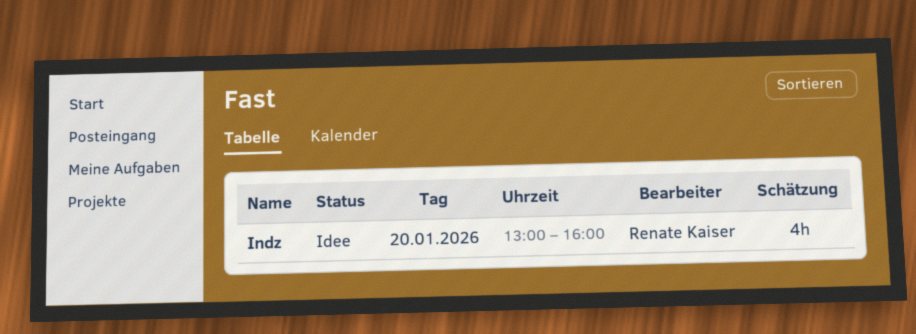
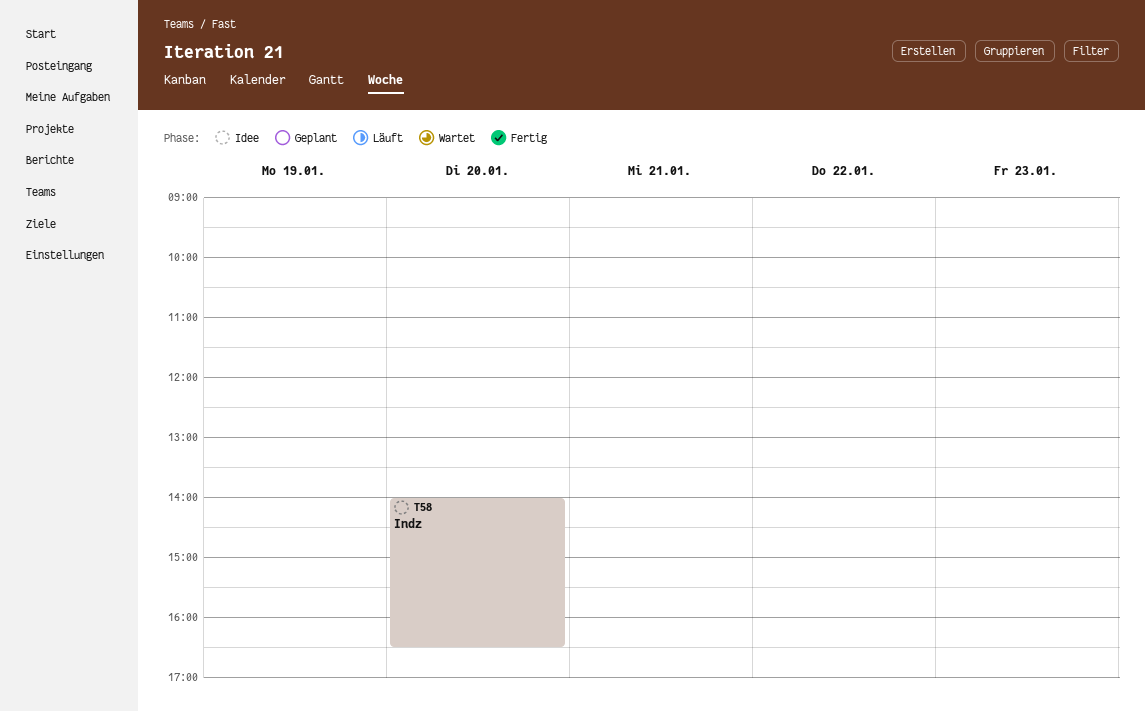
Indz, begins: 13:00 -> 14:00
Indz, ends: 16:00 -> 16:30

